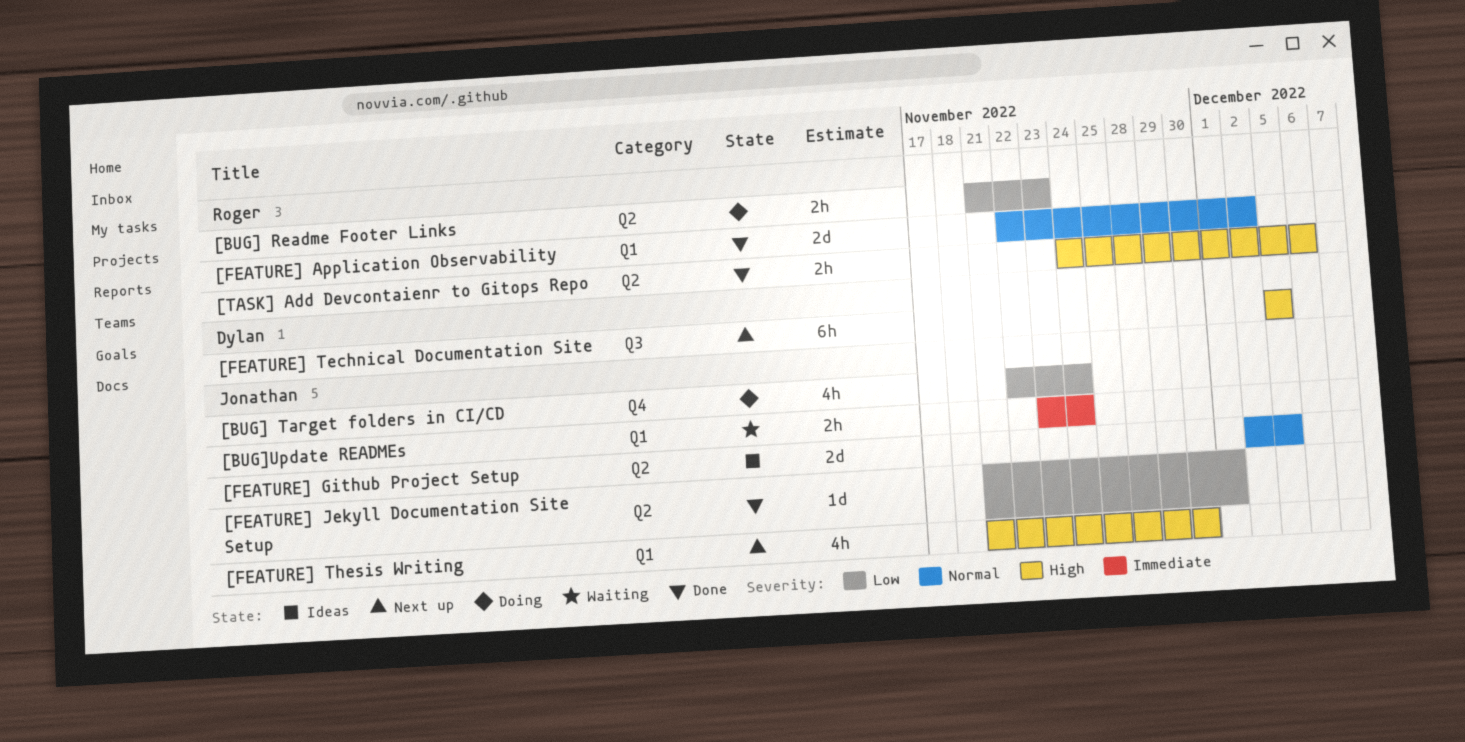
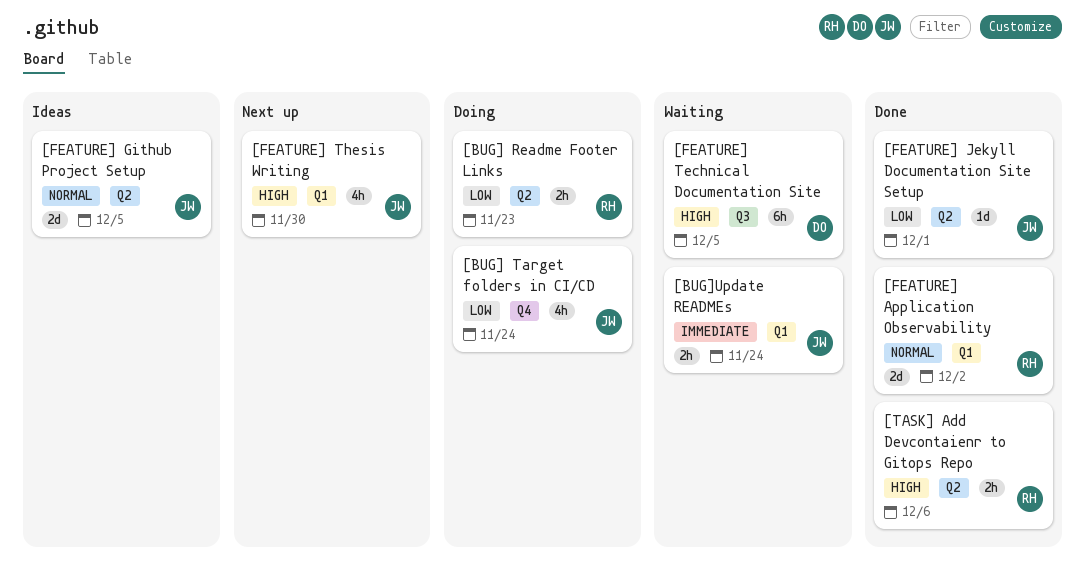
[FEATURE] Technical Documentation Site, status: Next up -> Waiting

